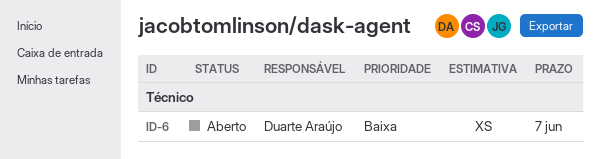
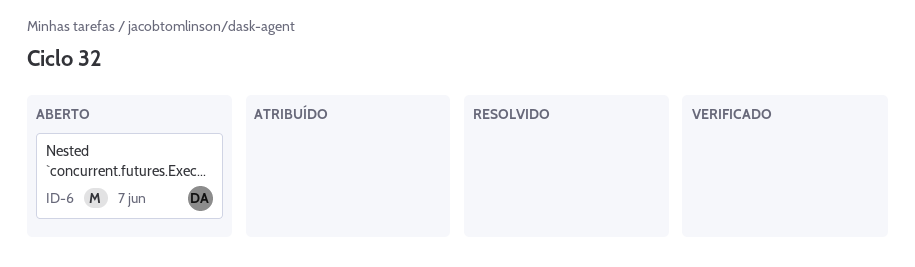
ID-6, estimate: XS -> M

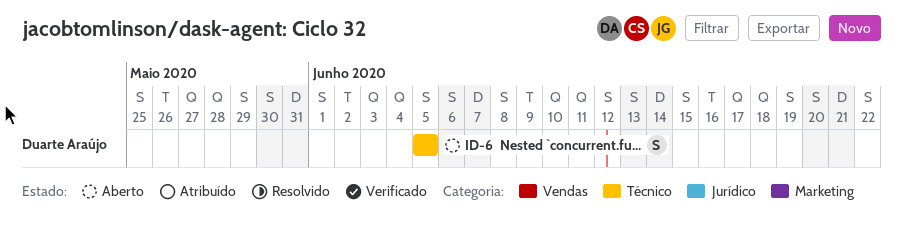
ID-6, estimate: M -> S
ID-6, due: Jun 7 -> Jun 5

